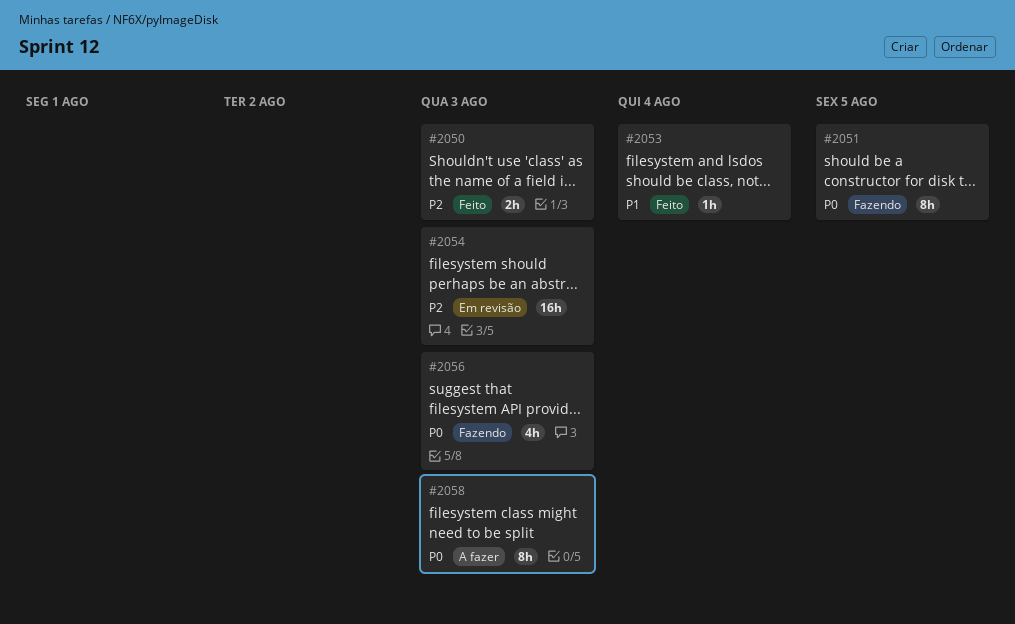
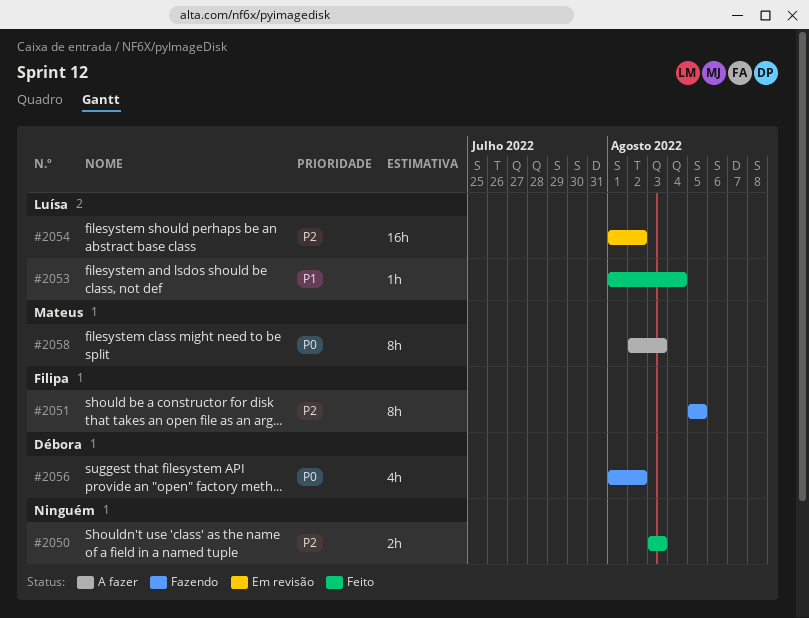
#2051, priority: P0 -> P2
#2054, due: Aug 3 -> Aug 2
#2056, due: Aug 3 -> Aug 2

